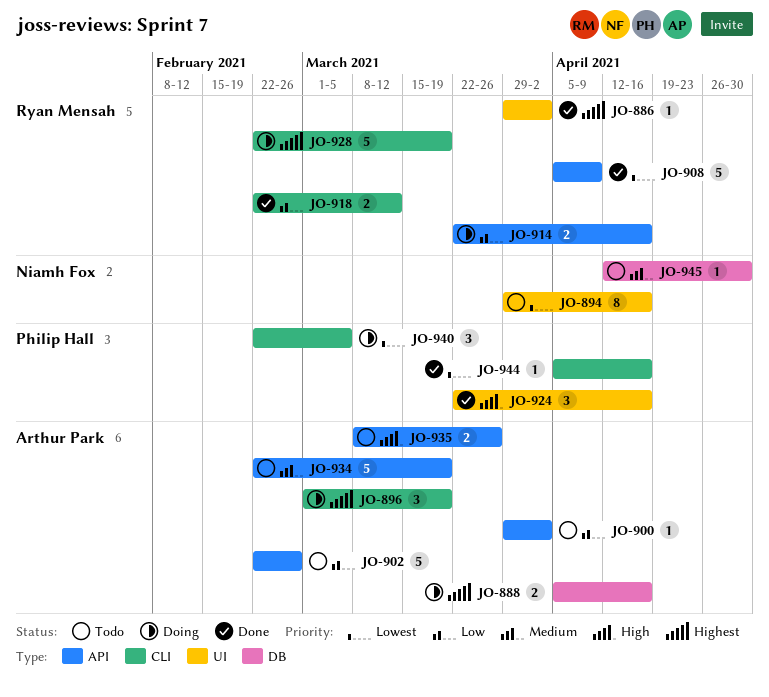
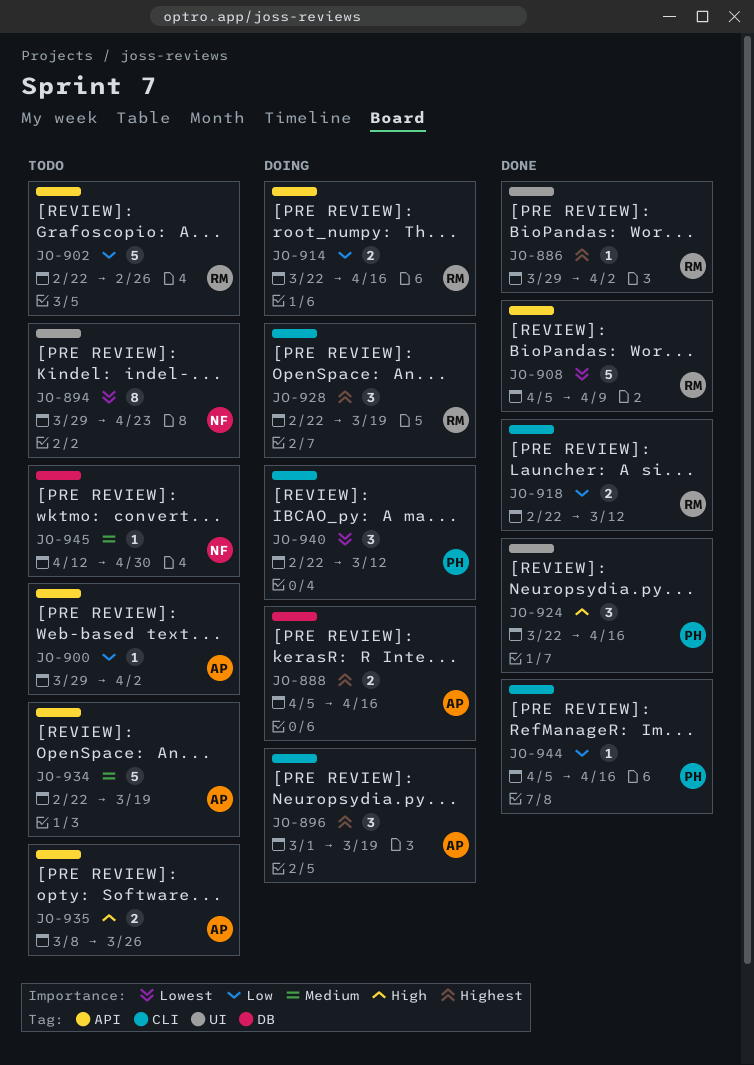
JO-894, due: Apr 16 -> Apr 23
JO-902, owner: Arthur Park -> Ryan Mensah
JO-928, estimate: 5 -> 3
JO-940, due: Mar 5 -> Mar 12
JO-944, priority: Lowest -> Low

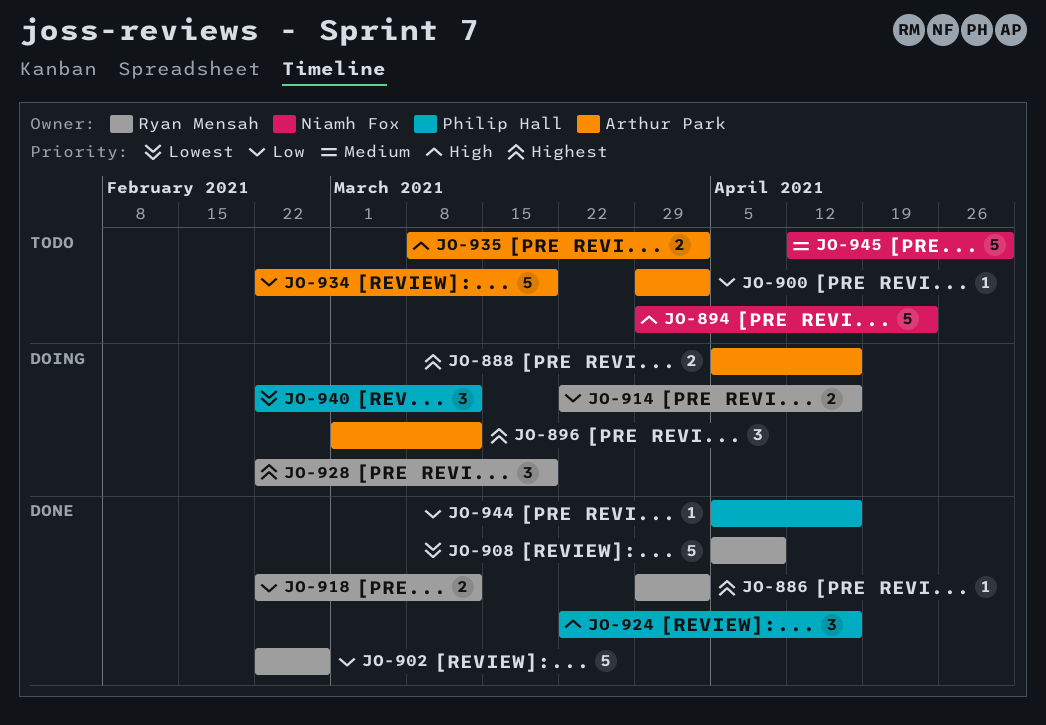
JO-894, priority: Lowest -> High
JO-894, estimate: 8 -> 5
JO-896, due: Mar 19 -> Mar 12
JO-902, status: Todo -> Done
JO-934, priority: Medium -> Low
JO-935, due: Mar 26 -> Apr 2
JO-945, estimate: 1 -> 5

